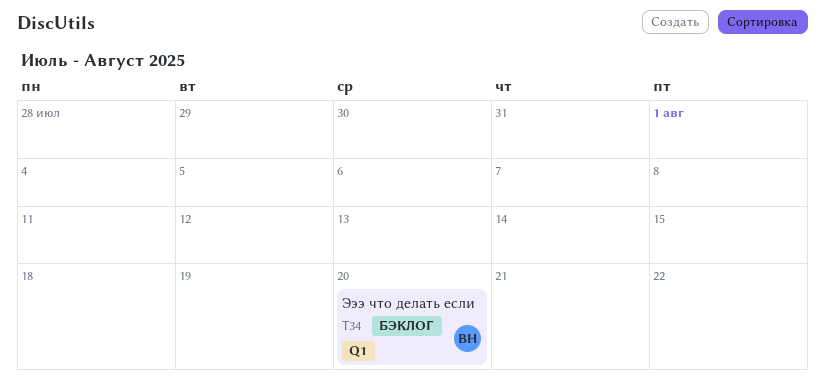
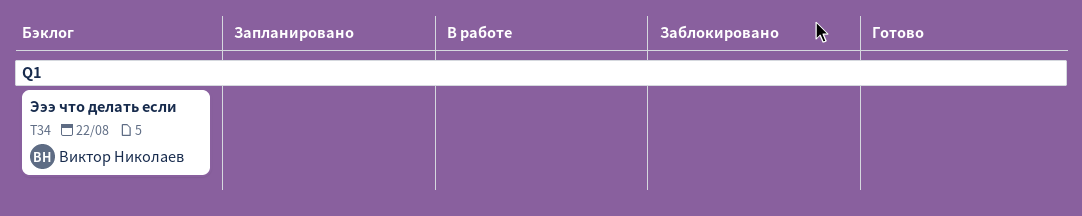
T34, due: Aug 20 -> Aug 22

